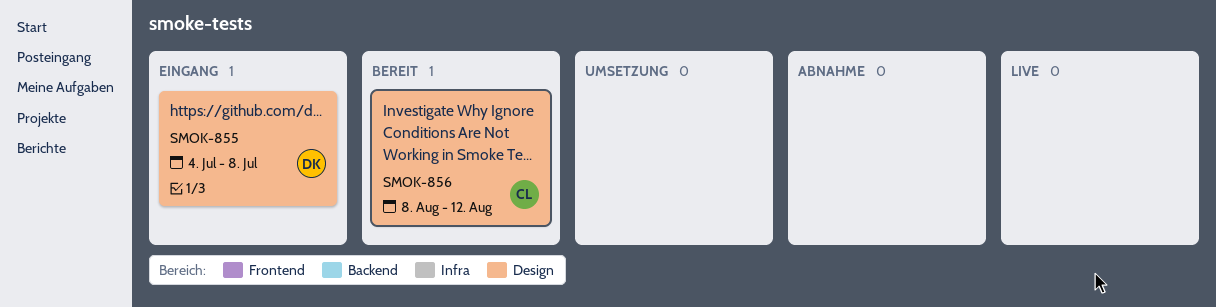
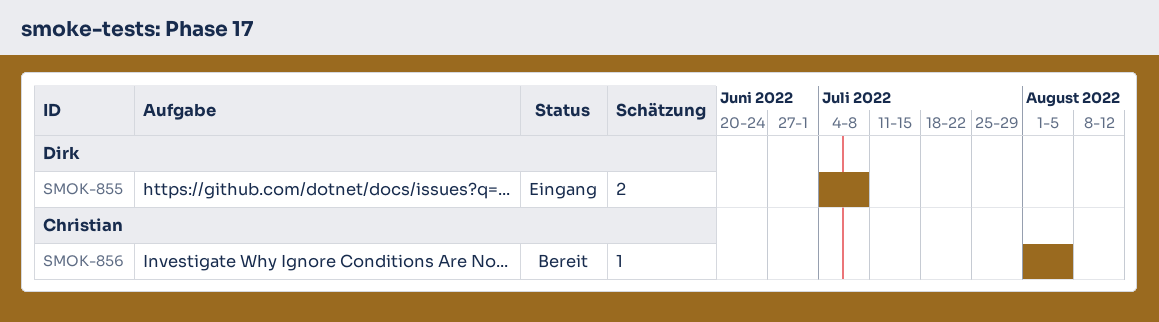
SMOK-856, start: Aug 8 -> Aug 1
SMOK-856, due: Aug 12 -> Aug 5

